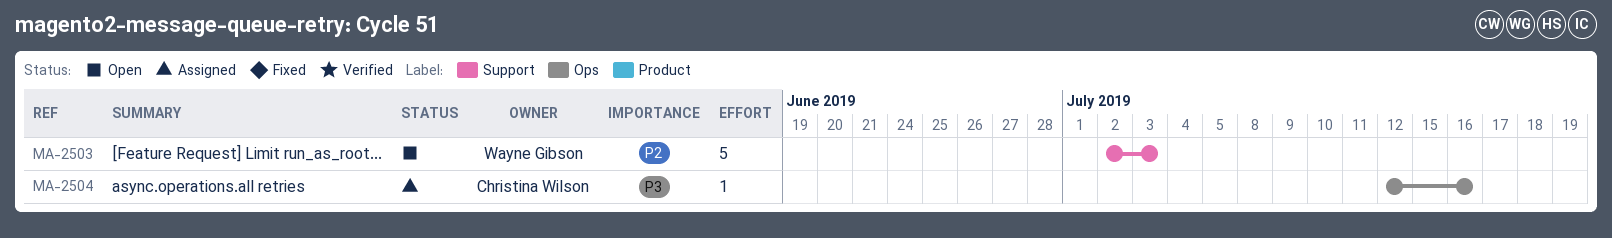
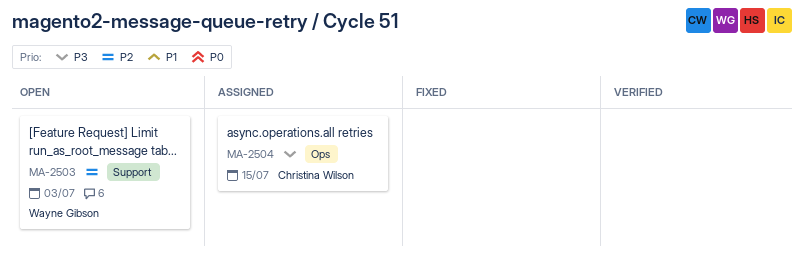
MA-2504, due: Jul 16 -> Jul 15

